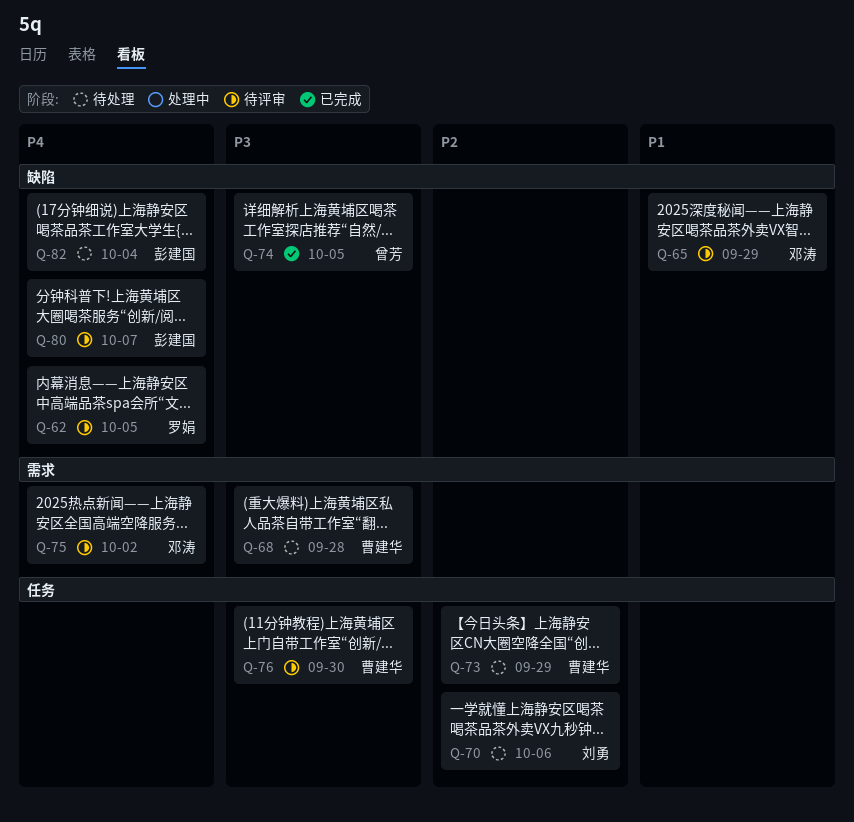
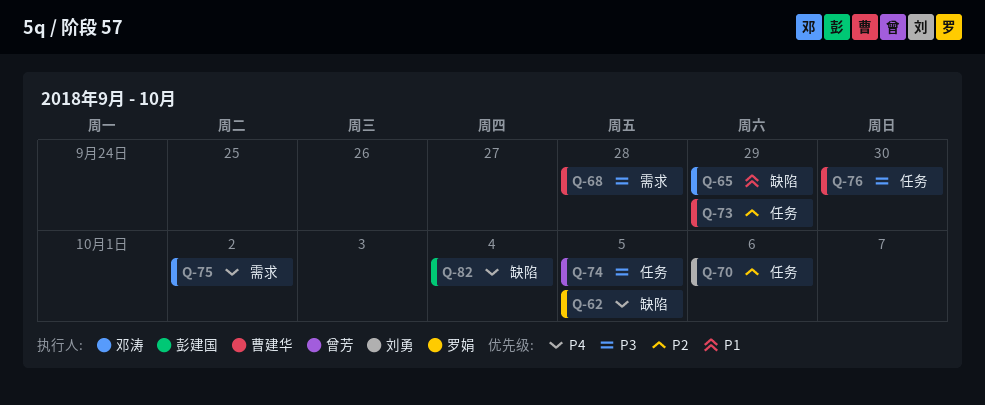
Q-74, label: 缺陷 -> 任务
Q-80: present -> none

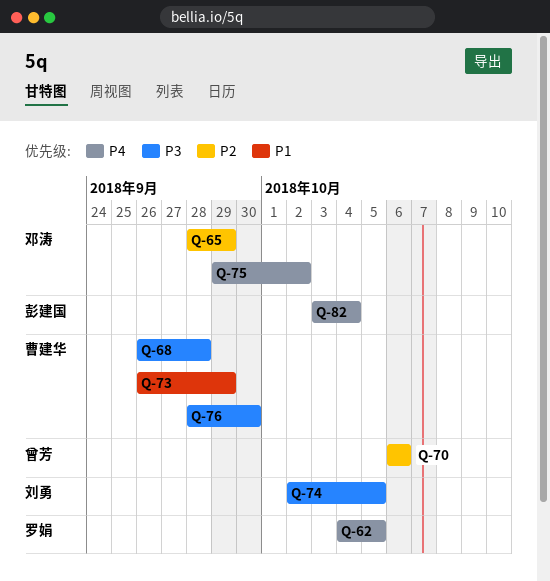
Q-65, priority: P1 -> P2
Q-70, owner: 刘勇 -> 曾芳
Q-73, priority: P2 -> P1
Q-74, owner: 曾芳 -> 刘勇

